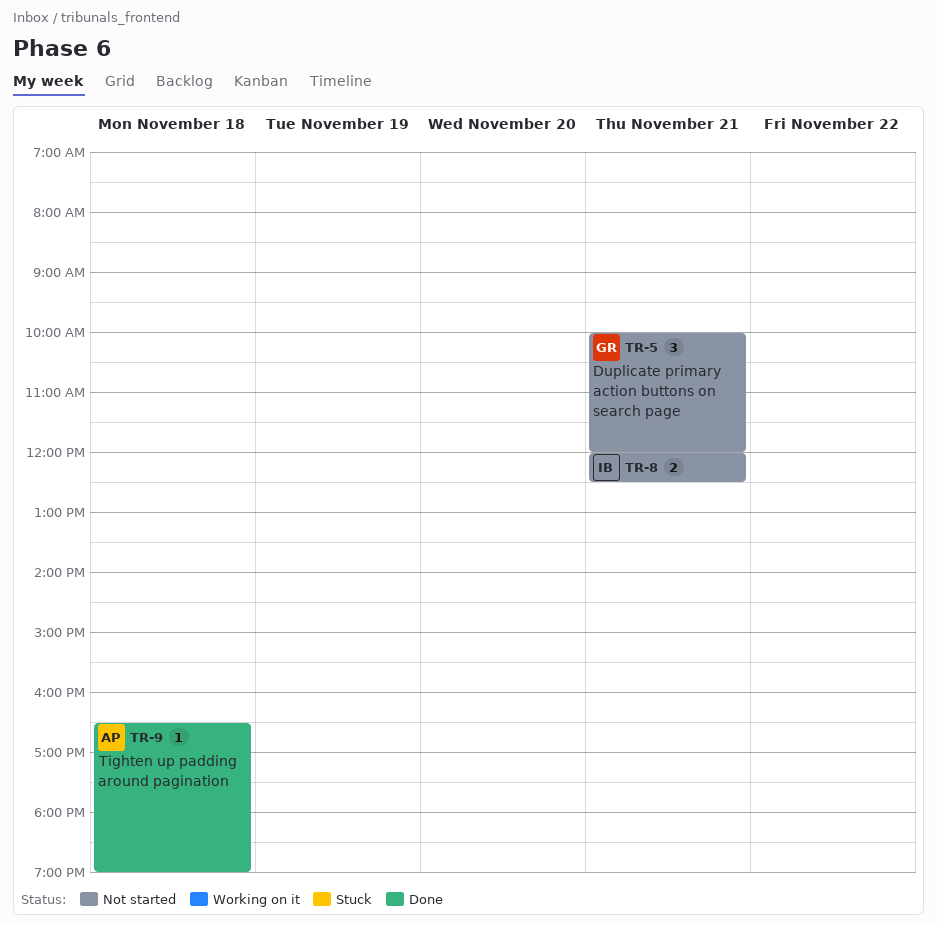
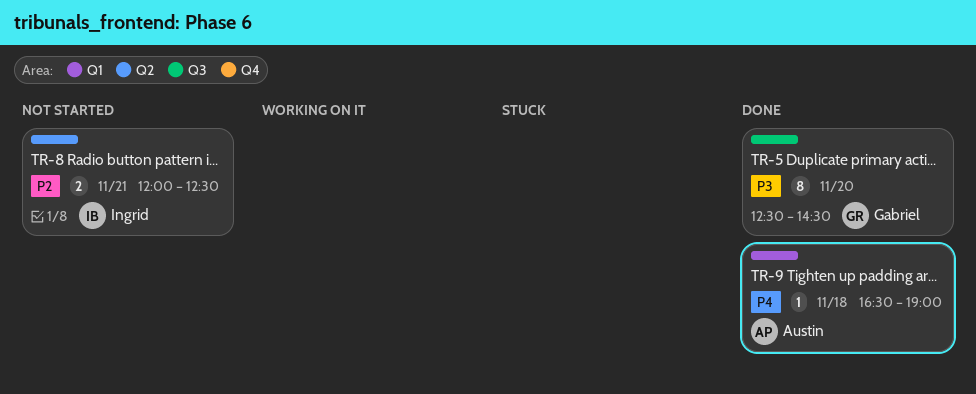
TR-5, status: Not started -> Done
TR-5, estimate: 3 -> 8
TR-5, day: Nov 21 -> Nov 20
TR-5, begins: 10:00 -> 12:30
TR-5, ends: 12:00 -> 14:30

